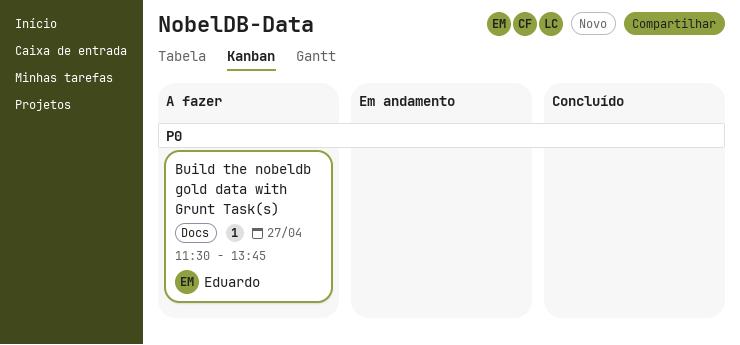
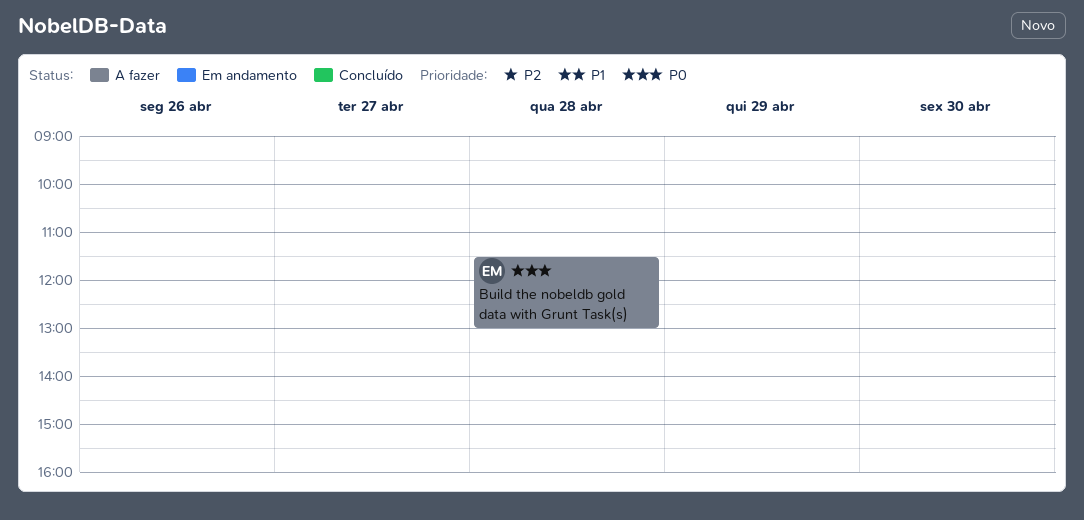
Build the nobeldb gold data with Grunt Task(s), day: Apr 27 -> Apr 28
Build the nobeldb gold data with Grunt Task(s), ends: 13:45 -> 13:00

